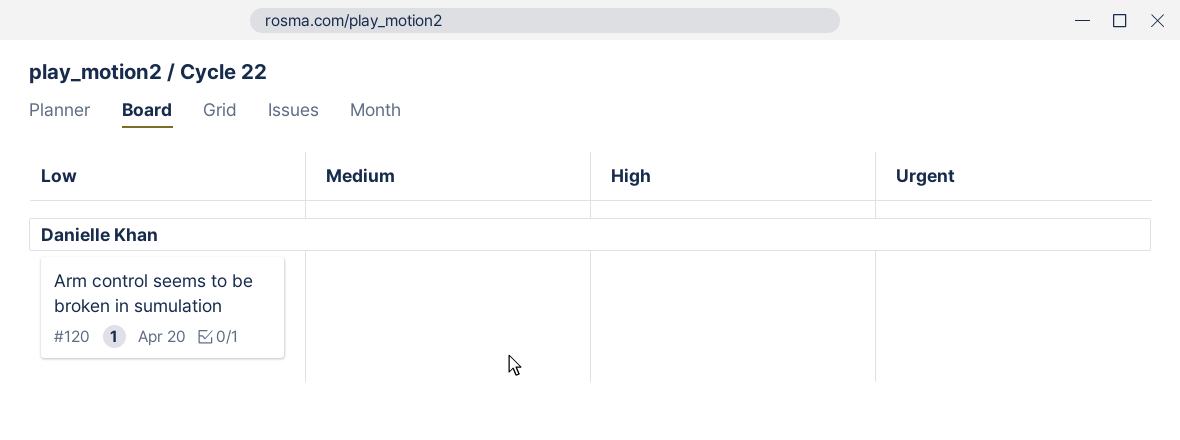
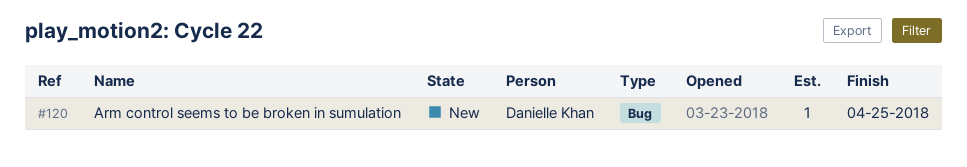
#120, due: Apr 20 -> Apr 25

